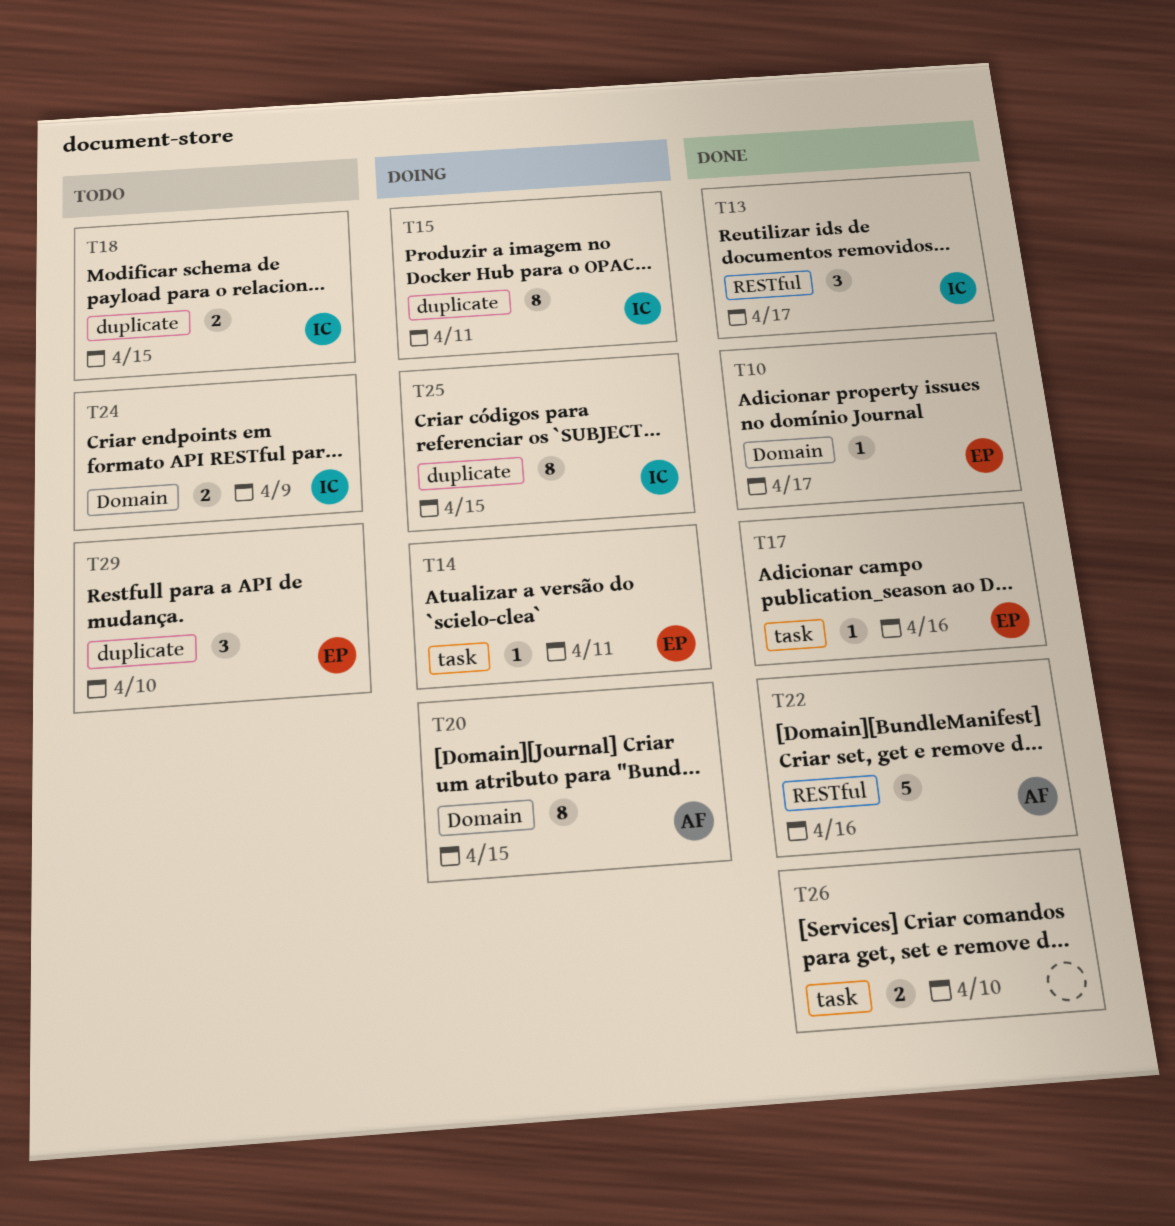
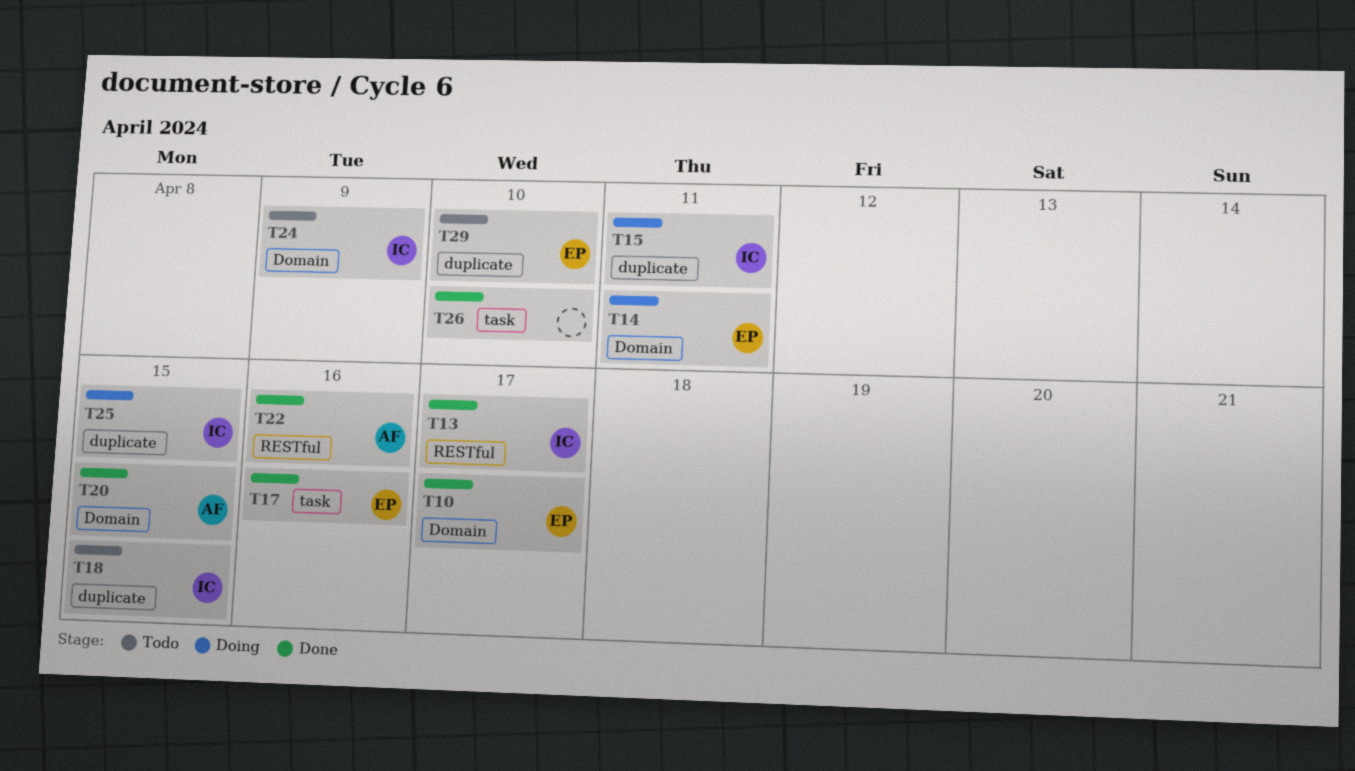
T14, label: task -> Domain
T20, status: Doing -> Done

